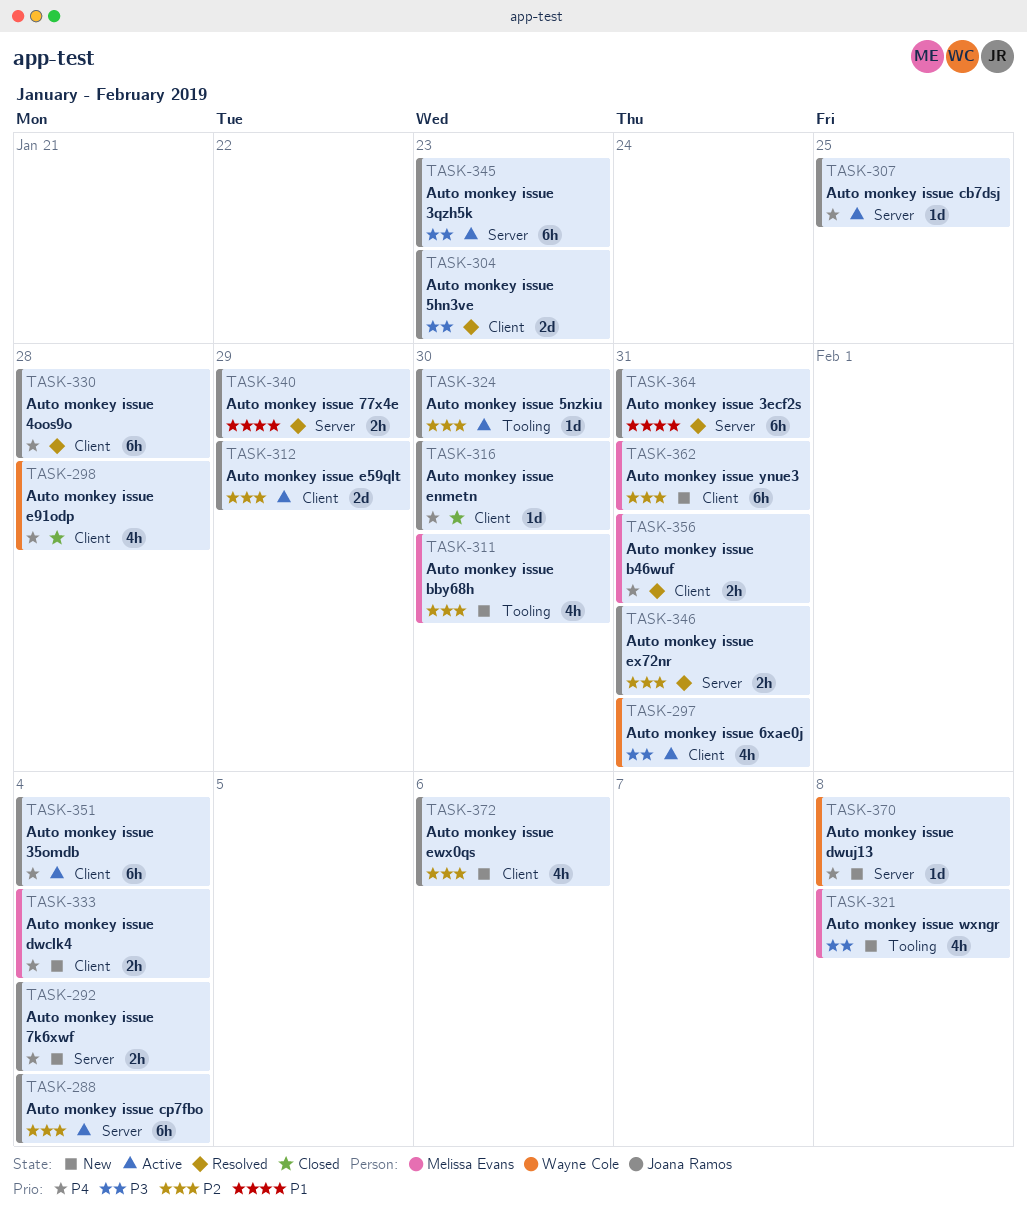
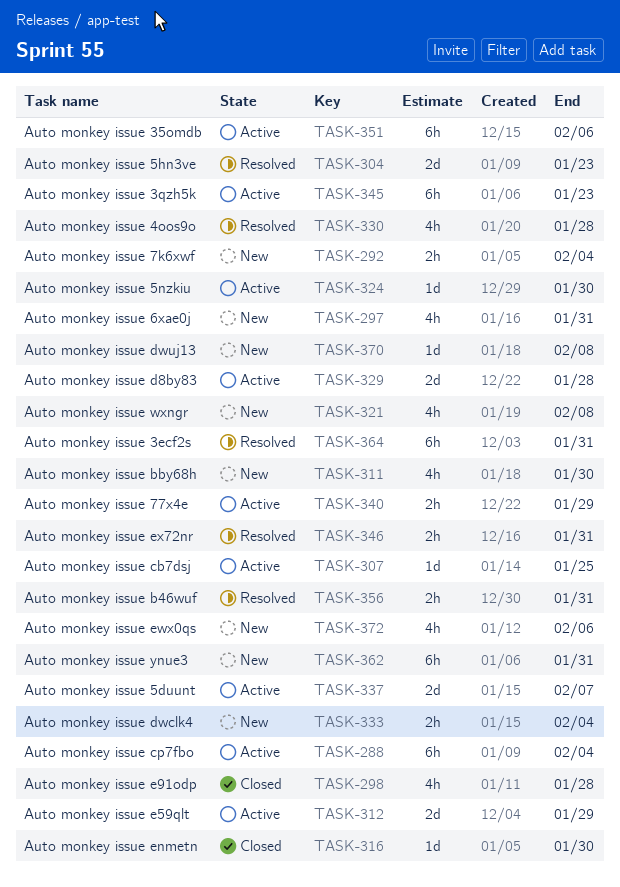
TASK-297, status: Active -> New
TASK-329: none -> present
TASK-330, estimate: 6h -> 4h
TASK-337: none -> present
TASK-340, status: Resolved -> Active
TASK-351, due: Feb 4 -> Feb 6

